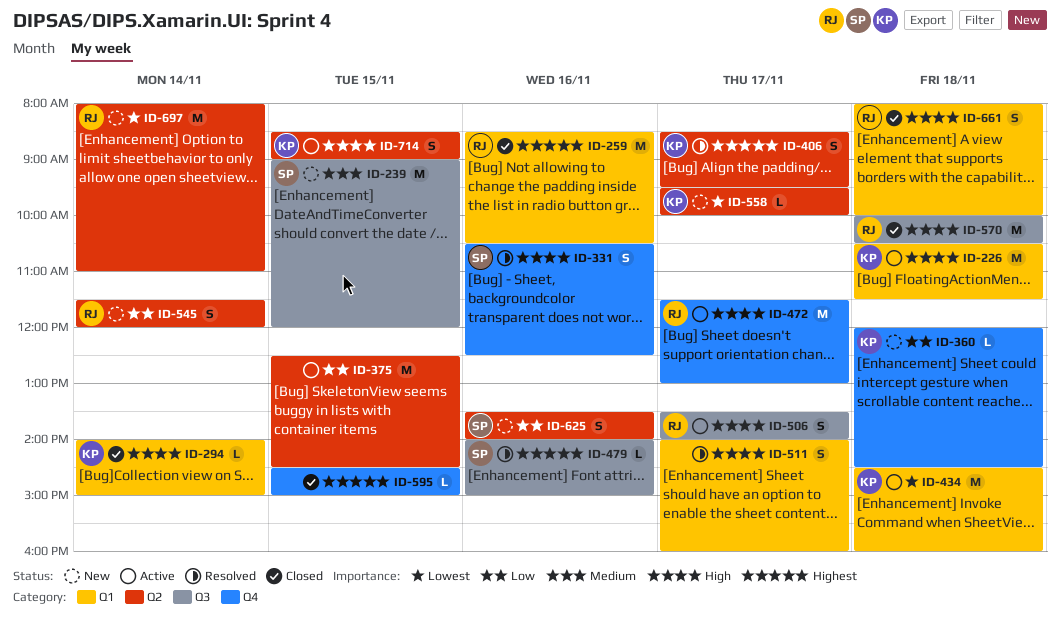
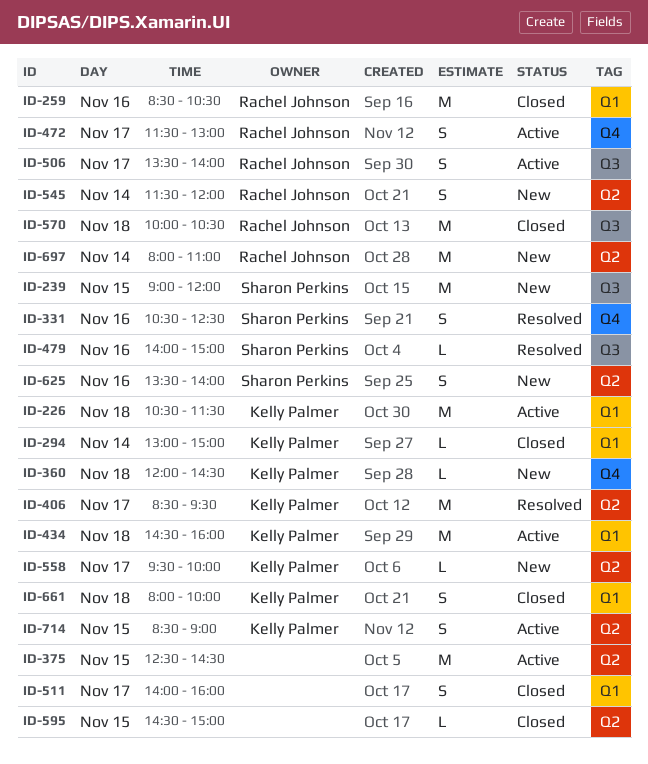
ID-294, begins: 14:00 -> 13:00
ID-406, estimate: S -> M
ID-472, estimate: M -> S
ID-511, status: Resolved -> Closed
ID-595, label: Q4 -> Q2
ID-661, owner: Rachel Johnson -> Kelly Palmer

